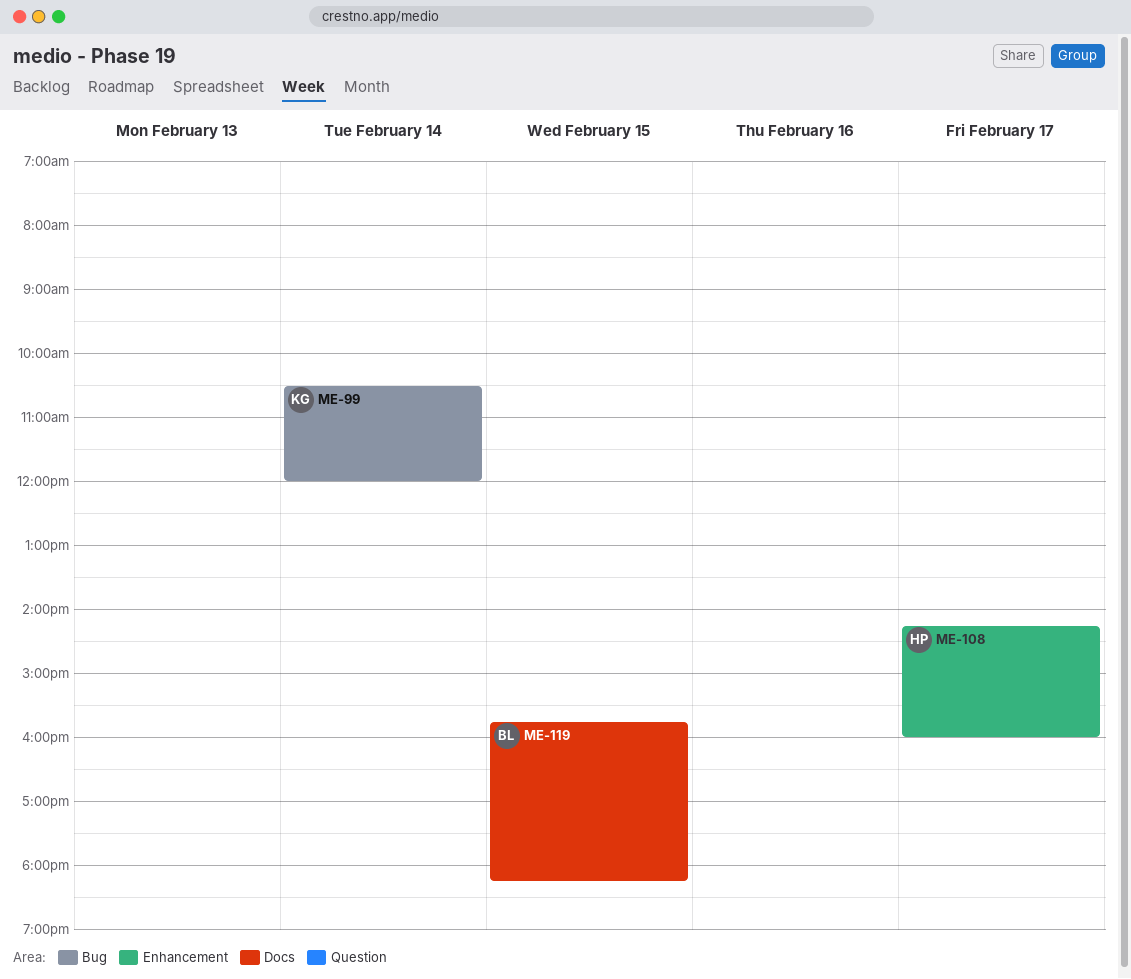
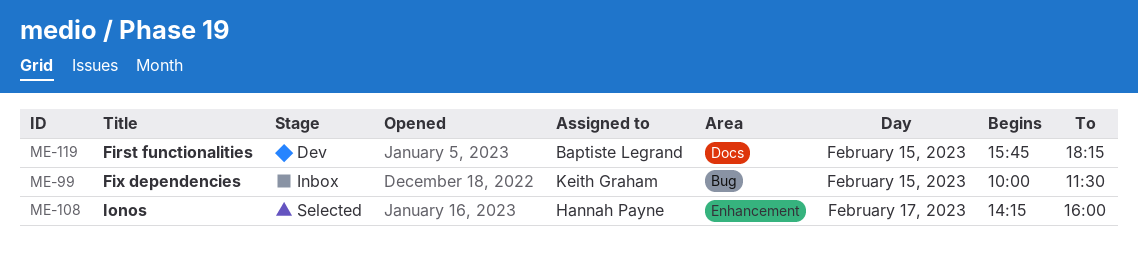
ME-99, day: Feb 14 -> Feb 15
ME-99, begins: 10:30 -> 10:00
ME-99, ends: 12:00 -> 11:30

